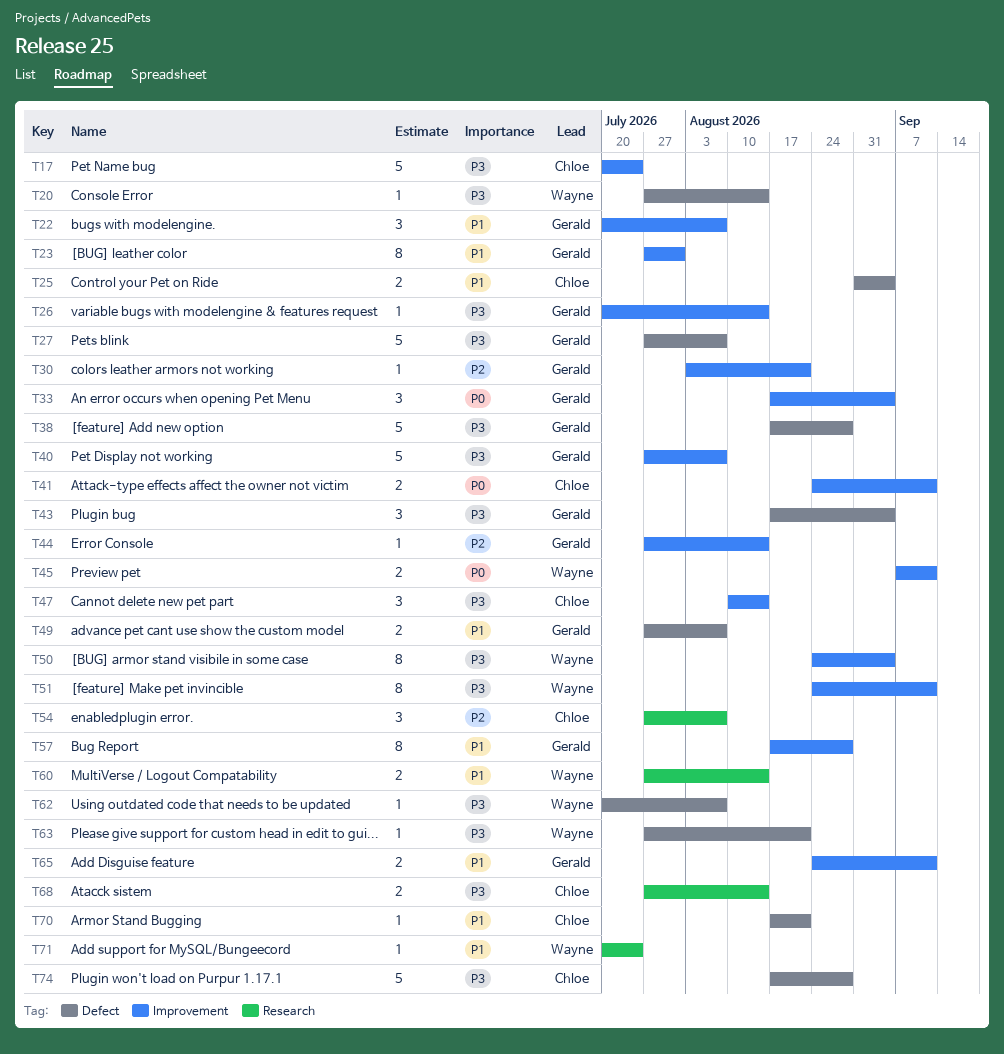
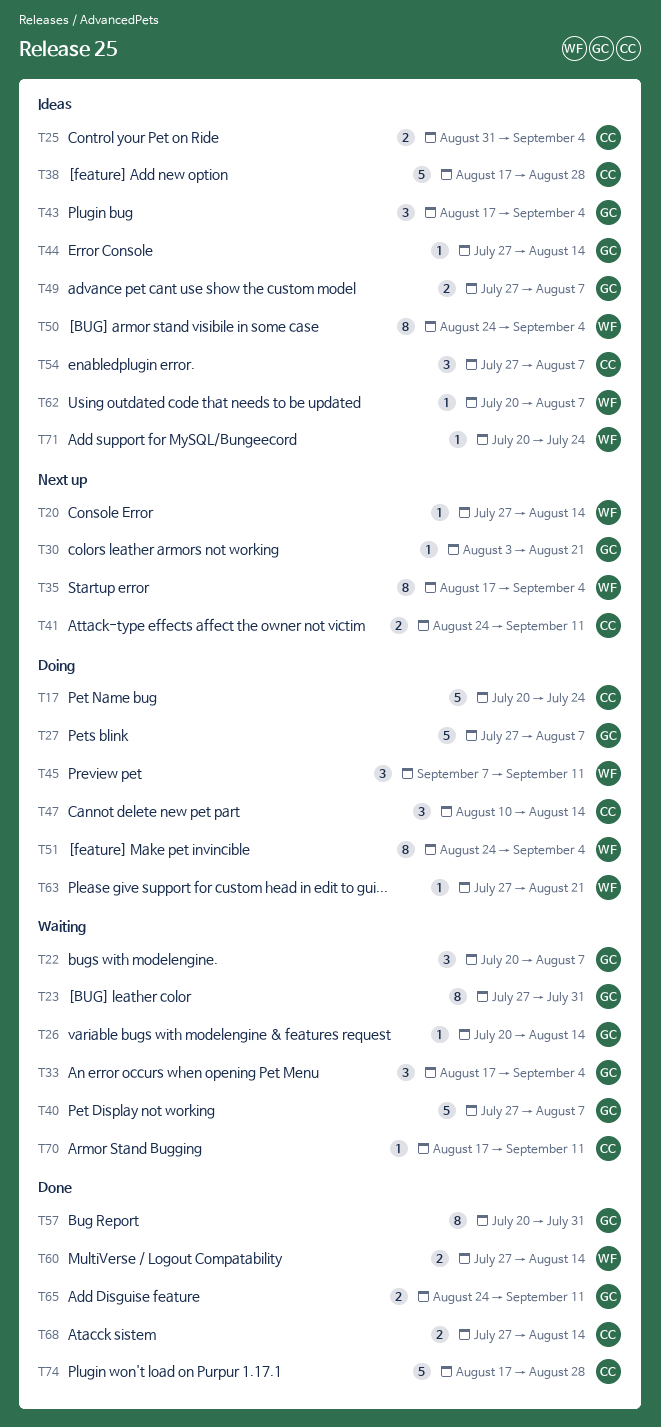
T35: none -> present
T38, owner: Gerald -> Chloe
T45, estimate: 2 -> 3
T51, due: Sep 11 -> Sep 4
T57, start: Aug 17 -> Jul 20
T57, due: Aug 28 -> Jul 31
T70, due: Aug 21 -> Sep 11

